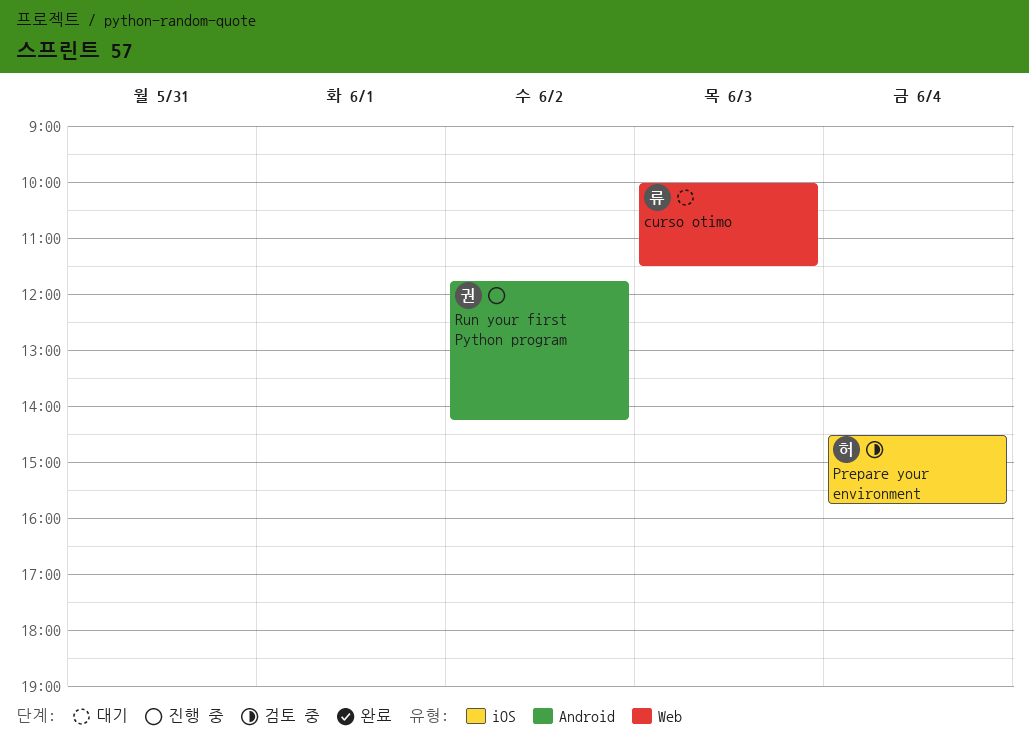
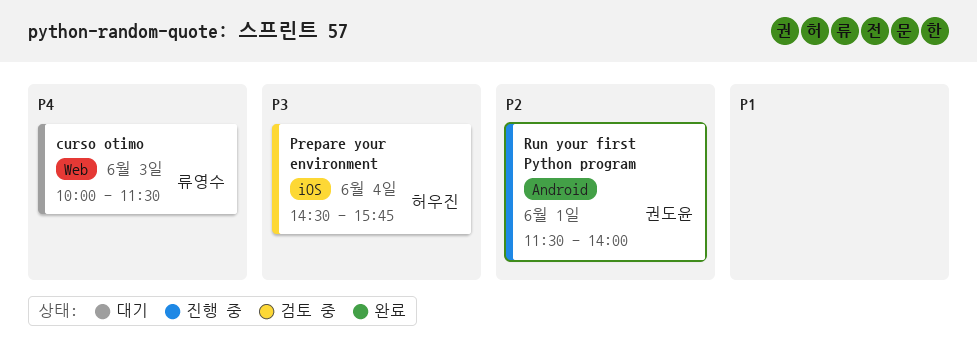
Run your first Python program, day: Jun 2 -> Jun 1
Run your first Python program, begins: 11:45 -> 11:30
Run your first Python program, ends: 14:15 -> 14:00

